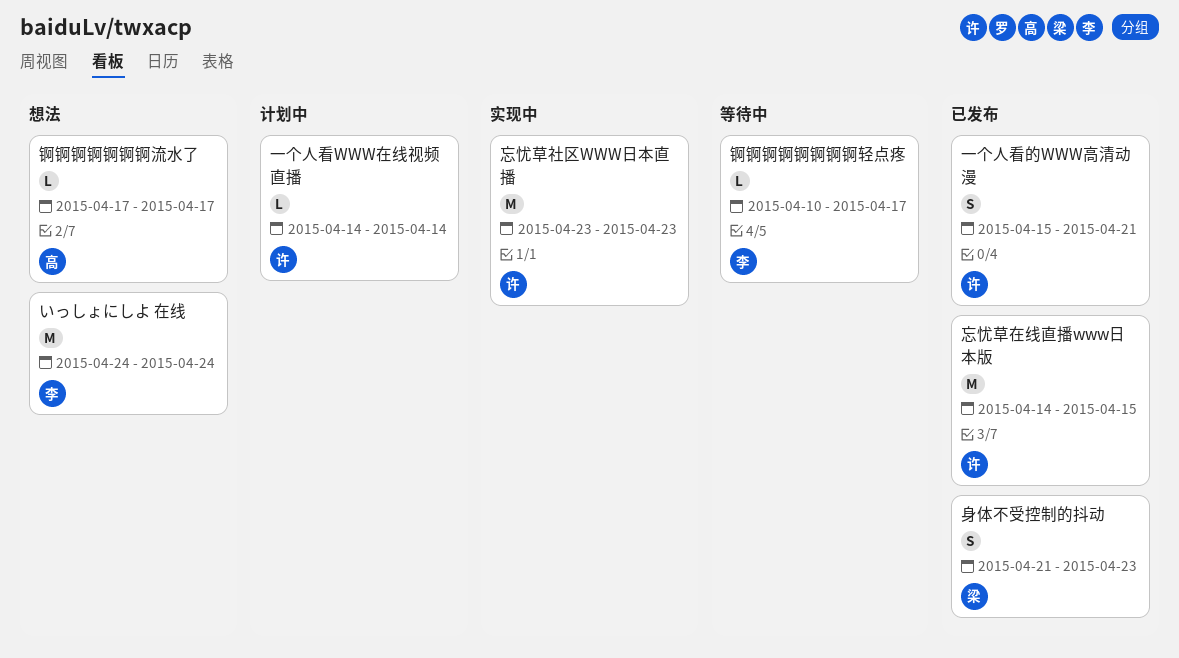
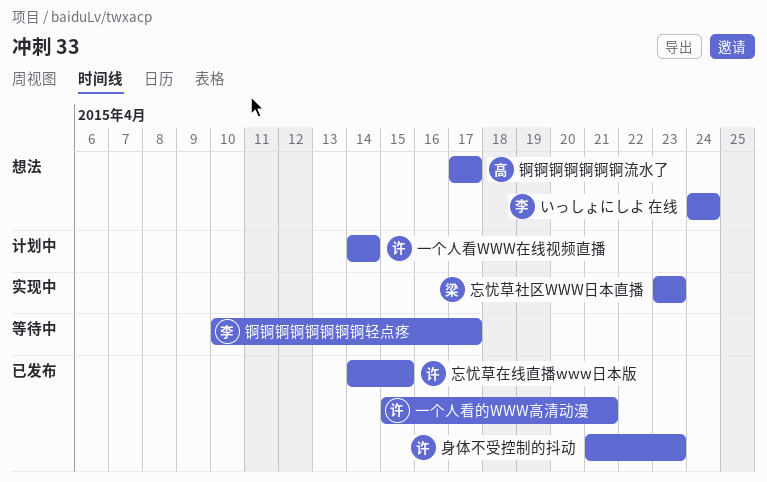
忘忧草社区WWW日本直播, owner: 许 -> 梁
身体不受控制的抖动, owner: 梁 -> 许

